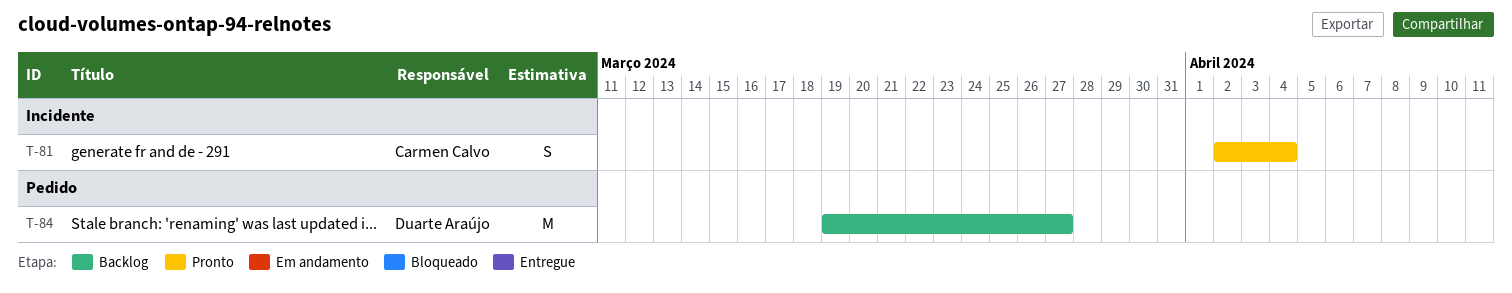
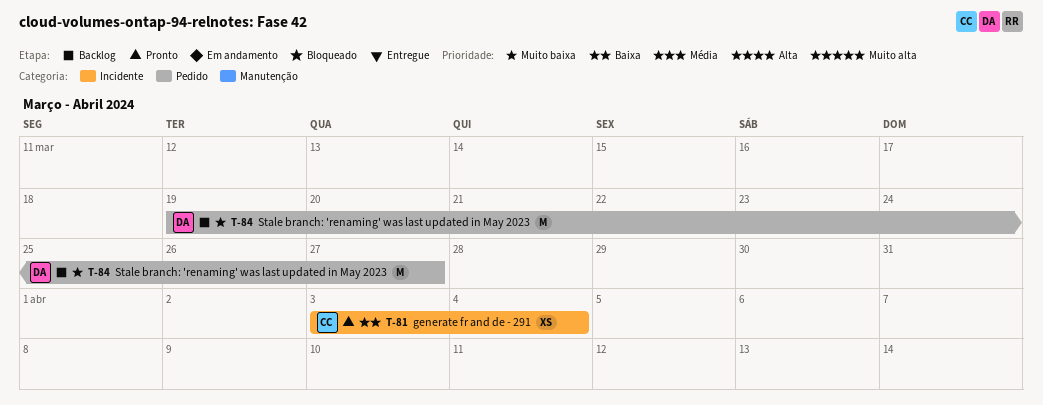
T-81, estimate: S -> XS
T-81, start: Apr 2 -> Apr 3

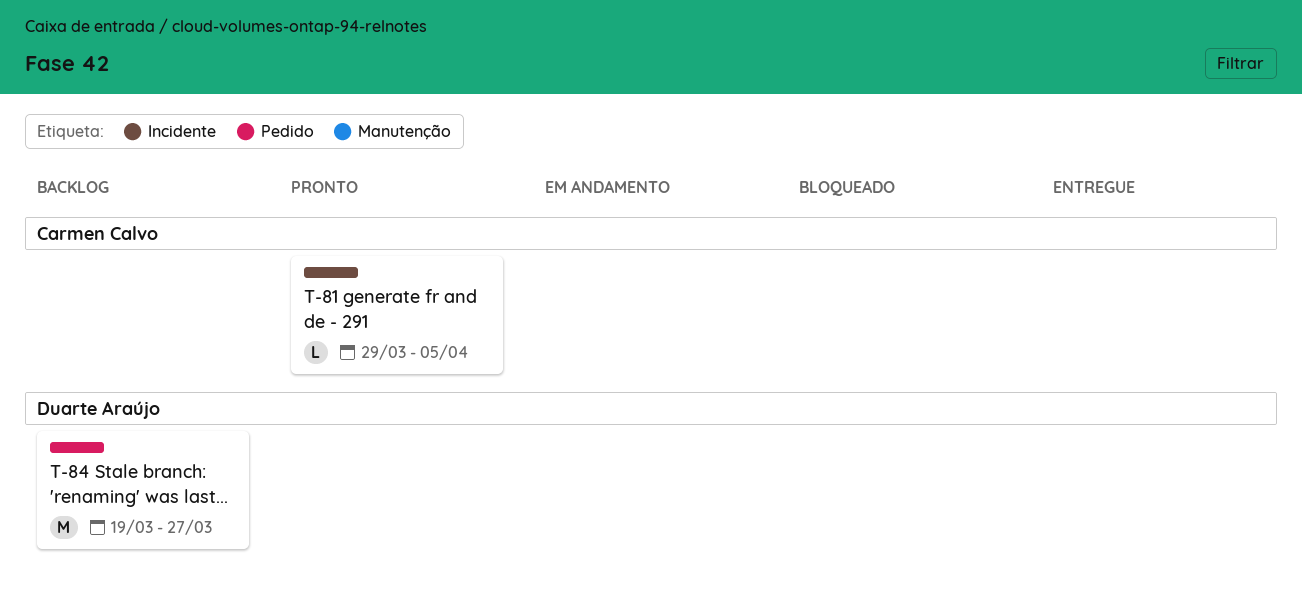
T-81, estimate: XS -> L
T-81, start: Apr 3 -> Mar 29
T-81, due: Apr 4 -> Apr 5

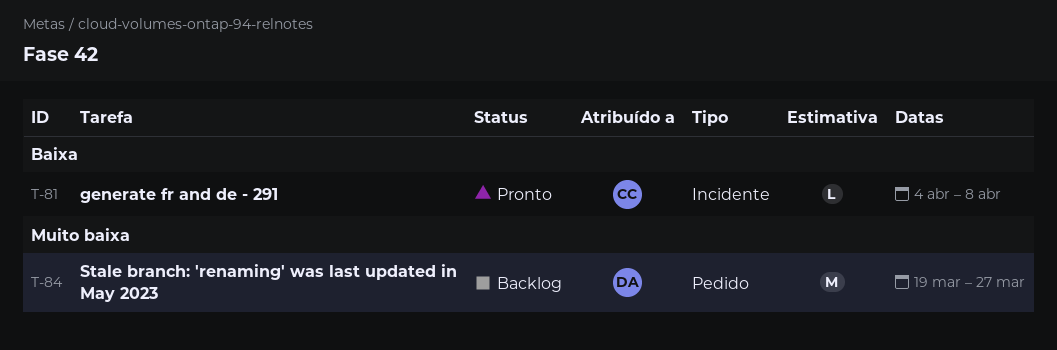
T-81, start: Mar 29 -> Apr 4
T-81, due: Apr 5 -> Apr 8

